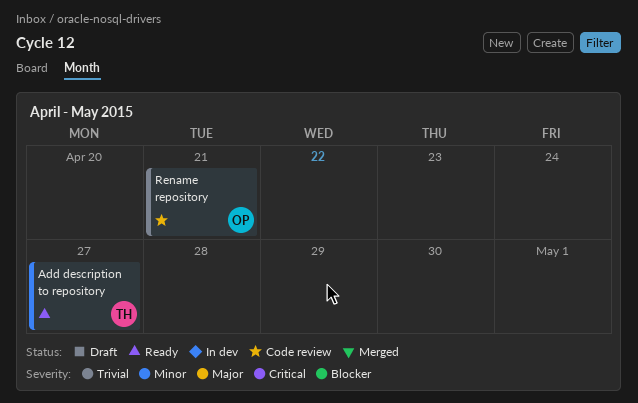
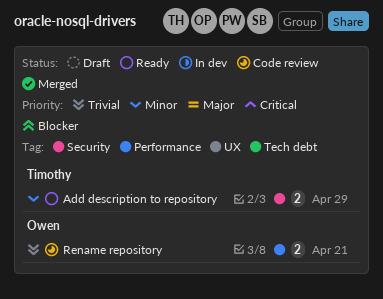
Add description to repository, due: Apr 27 -> Apr 29

